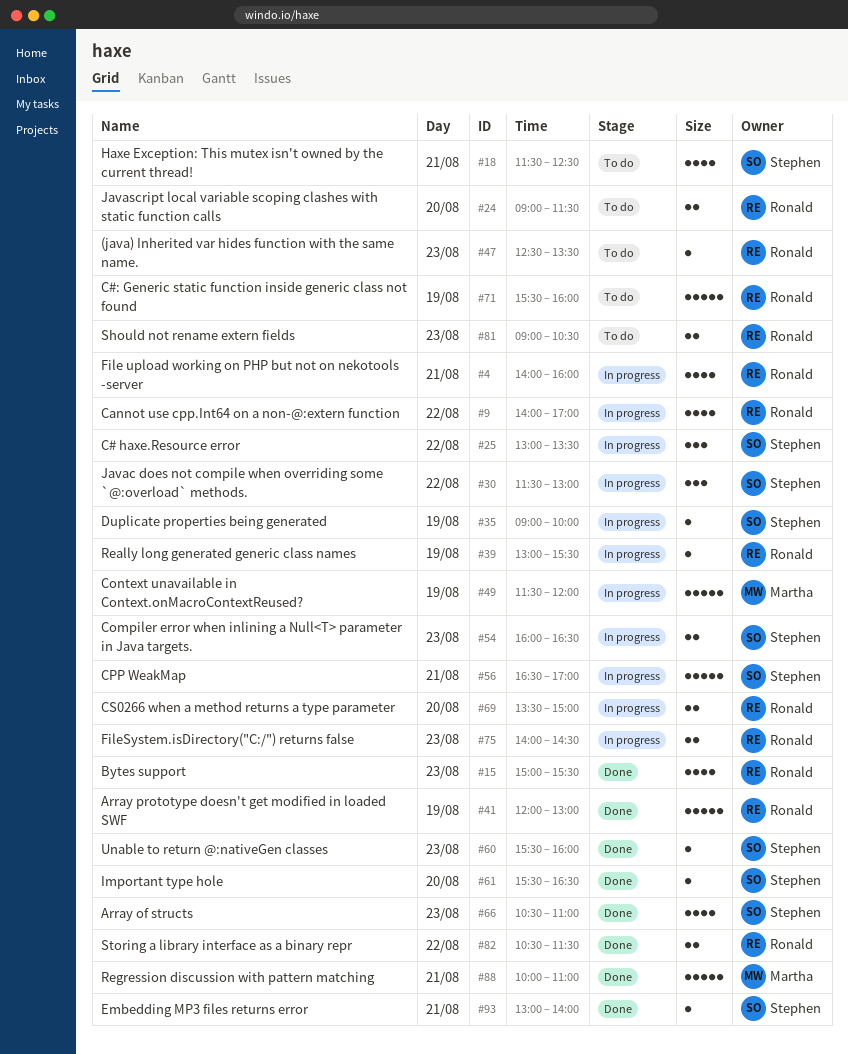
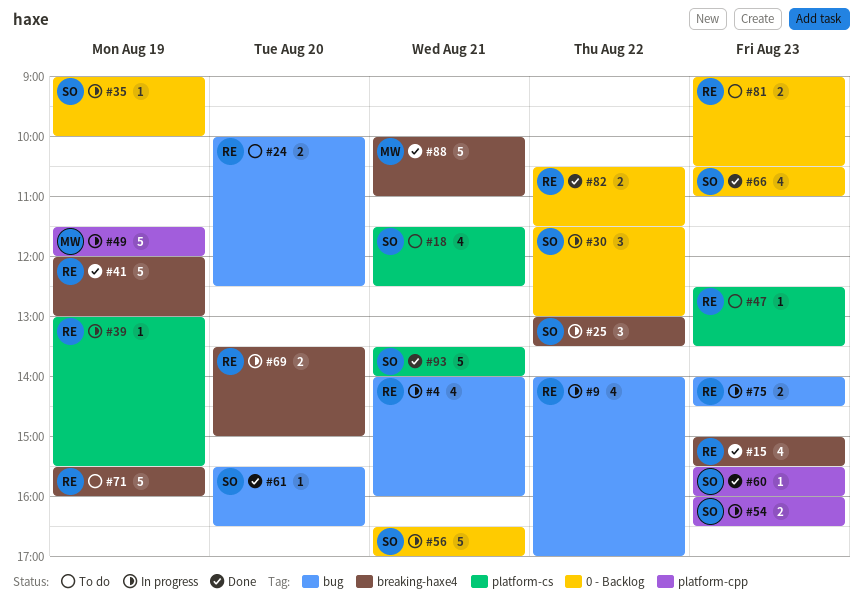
#24, begins: 09:00 -> 10:00
#24, ends: 11:30 -> 12:30
#93, estimate: 1 -> 5
#93, begins: 13:00 -> 13:30

